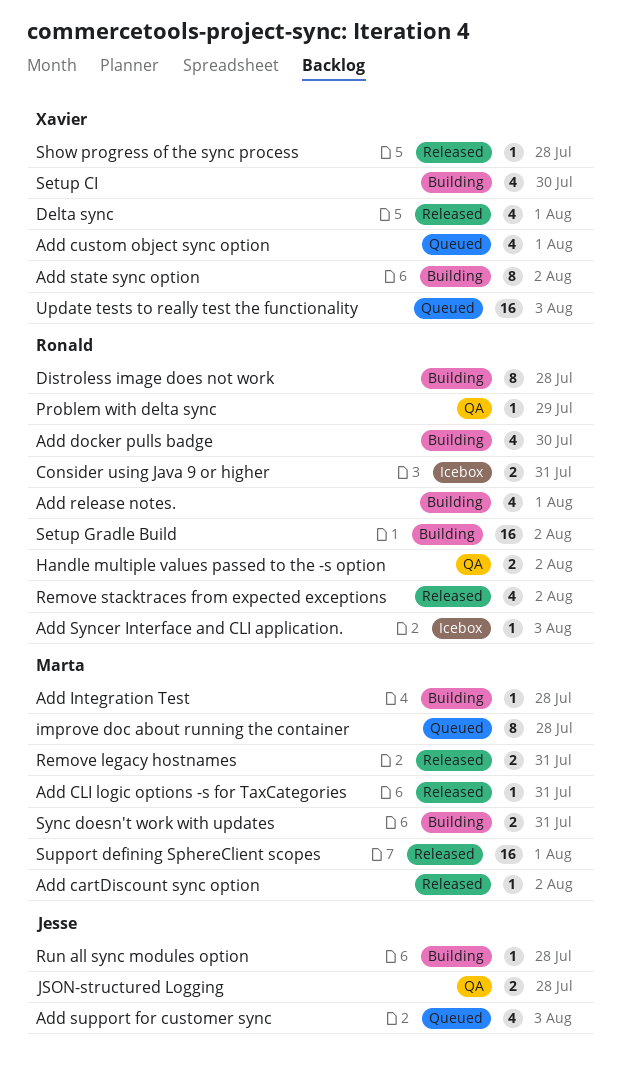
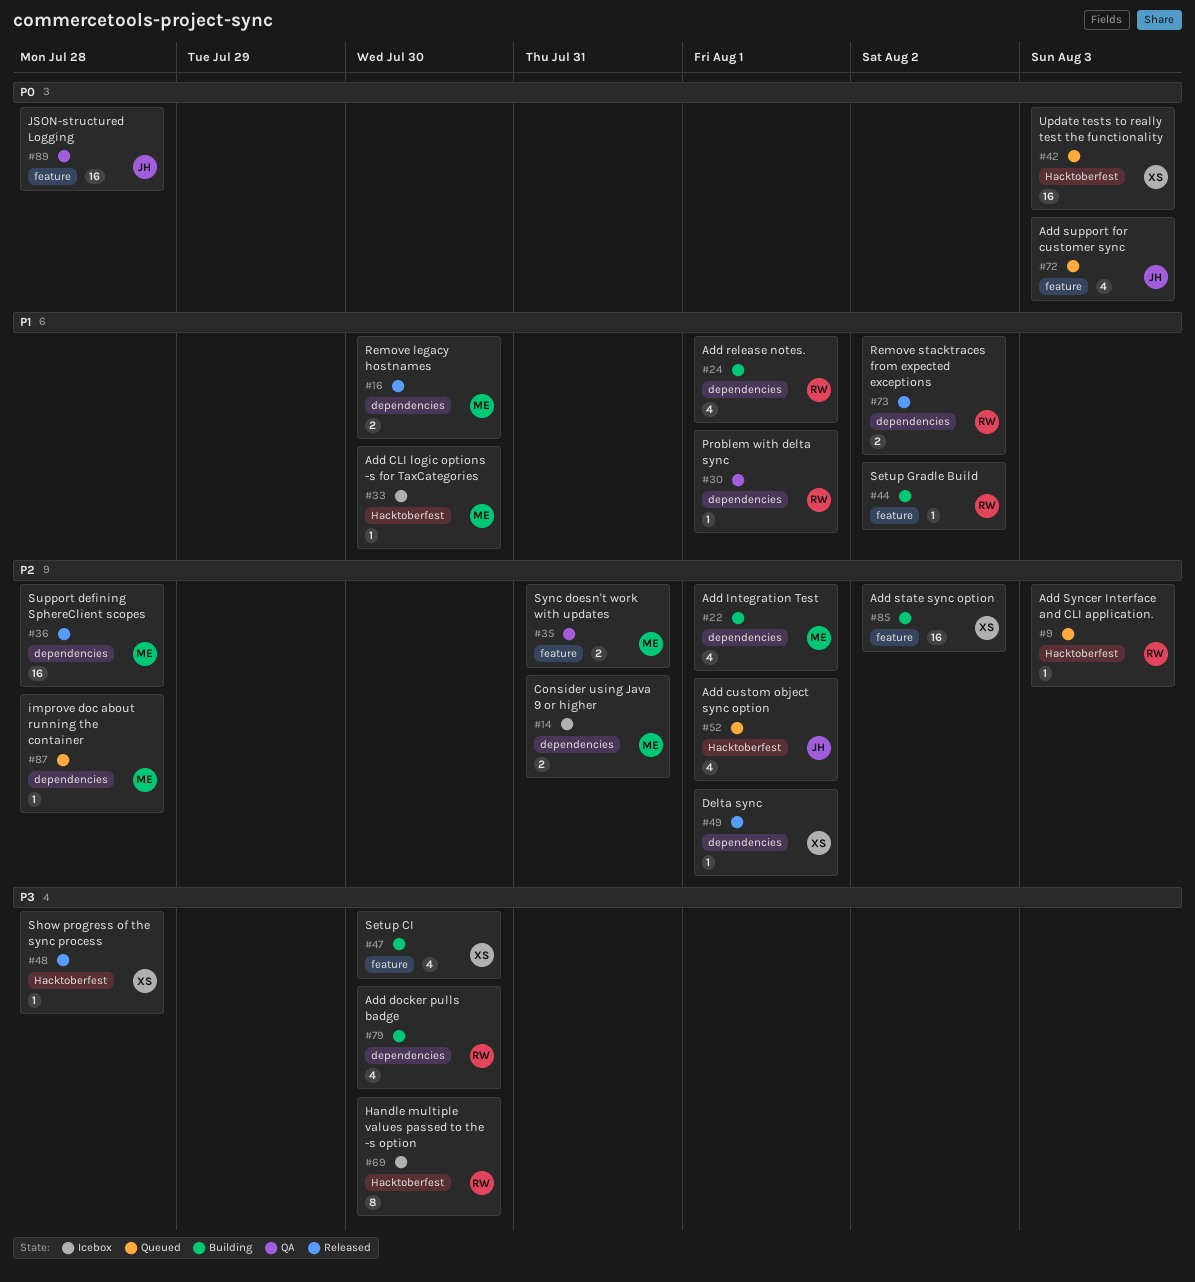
Add cartDiscount sync option: present -> none
Add CLI logic options -s for TaxCategories, status: Released -> Icebox
Add CLI logic options -s for TaxCategories, due: Jul 31 -> Jul 30
Add custom object sync option, owner: Xavier -> Jesse
Add Integration Test, estimate: 1 -> 4
Add Integration Test, due: Jul 28 -> Aug 1
Add state sync option, estimate: 8 -> 16
Add Syncer Interface and CLI application., status: Icebox -> Queued
Consider using Java 9 or higher, owner: Ronald -> Marta
Delta sync, estimate: 4 -> 1
Distroless image does not work: present -> none
Handle multiple values passed to the -s option, status: QA -> Icebox
Handle multiple values passed to the -s option, estimate: 2 -> 8
Handle multiple values passed to the -s option, due: Aug 2 -> Jul 30
improve doc about running the container, estimate: 8 -> 1
JSON-structured Logging, estimate: 2 -> 16
Problem with delta sync, due: Jul 29 -> Aug 1
Remove legacy hostnames, due: Jul 31 -> Jul 30
Remove stacktraces from expected exceptions, estimate: 4 -> 2
Run all sync modules option: present -> none
Setup Gradle Build, estimate: 16 -> 1
Support defining SphereClient scopes, due: Aug 1 -> Jul 28
Sync doesn't work with updates, status: Building -> QA

